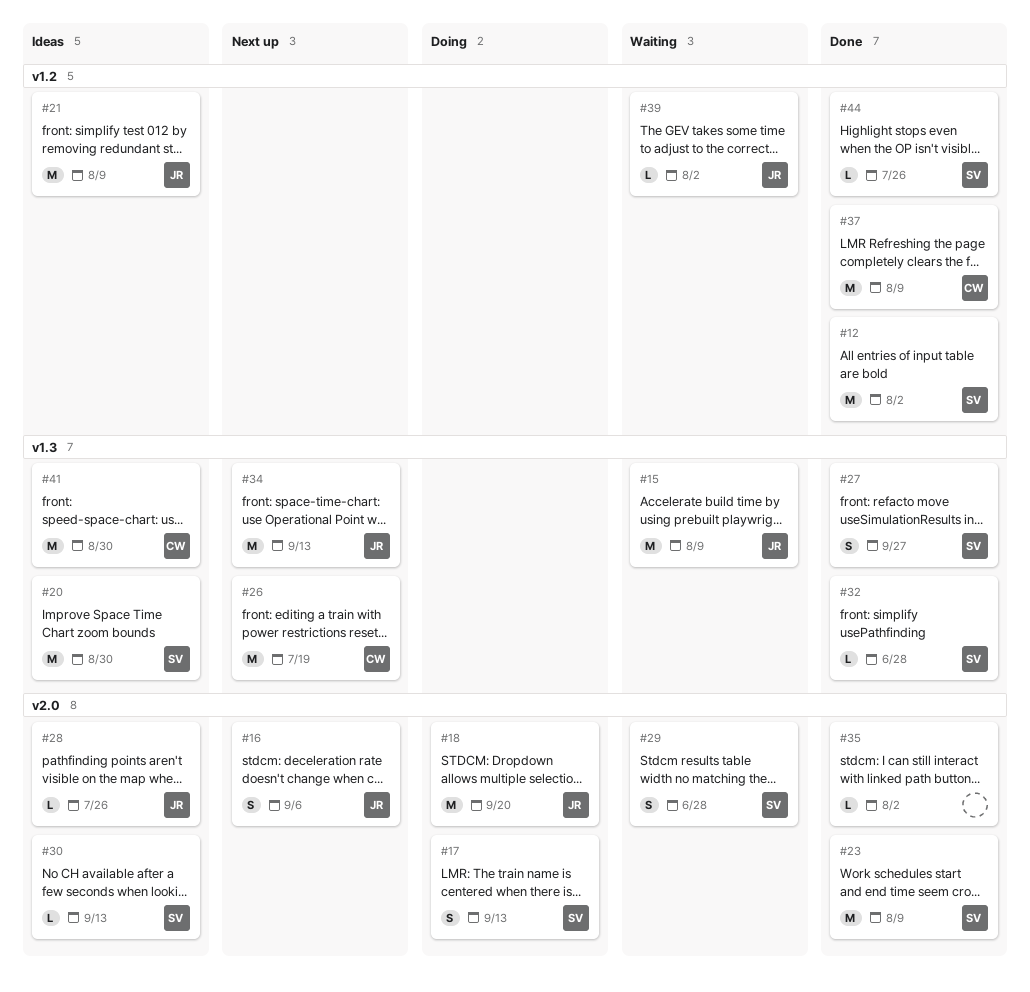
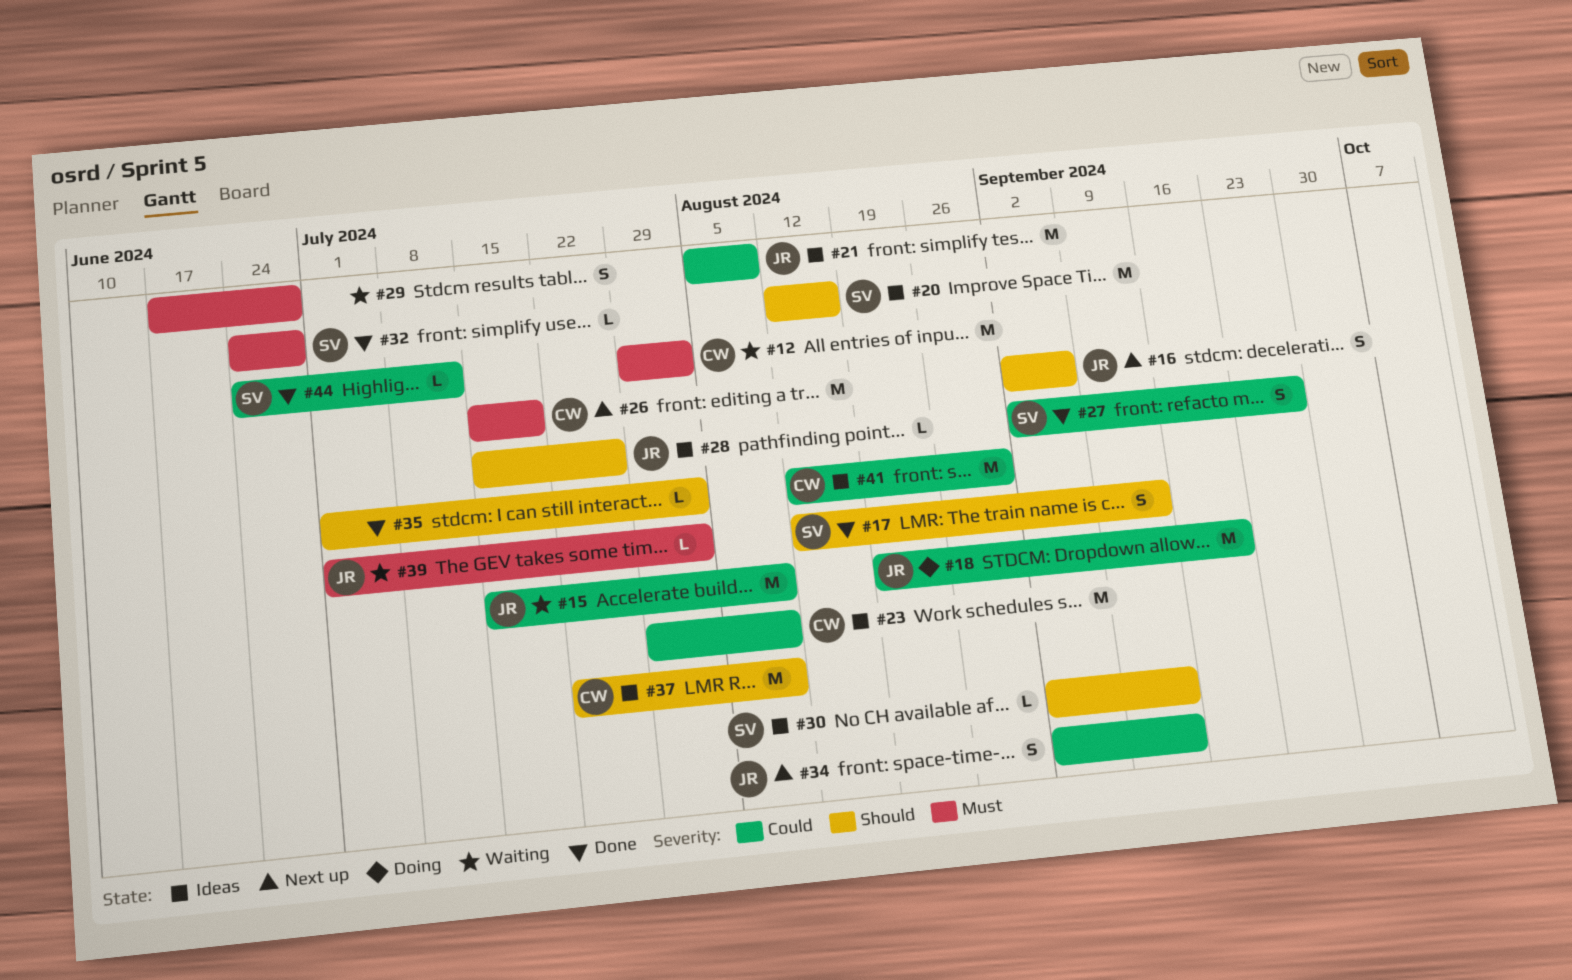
#12, status: Done -> Waiting
#12, owner: SV -> CW
#17, status: Doing -> Done
#20, due: Aug 30 -> Aug 16
#23, status: Done -> Ideas
#23, owner: SV -> CW
#29, owner: SV -> none
#34, estimate: M -> S
#37, status: Done -> Ideas
#44, due: Jul 26 -> Jul 12

